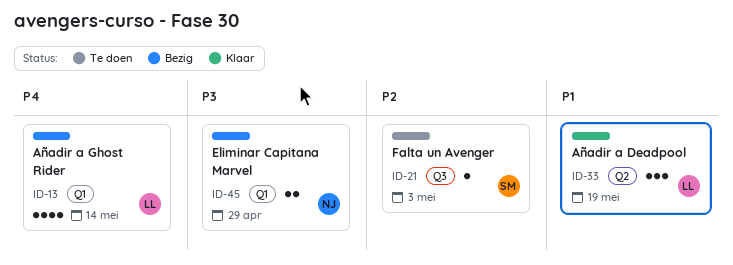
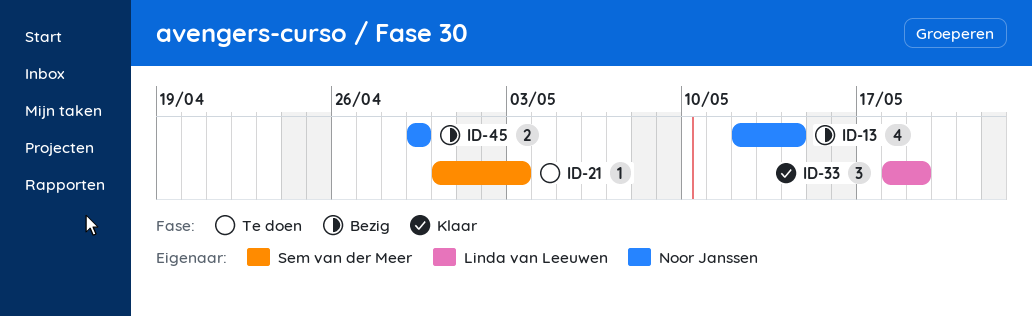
ID-13, owner: Linda van Leeuwen -> Noor Janssen

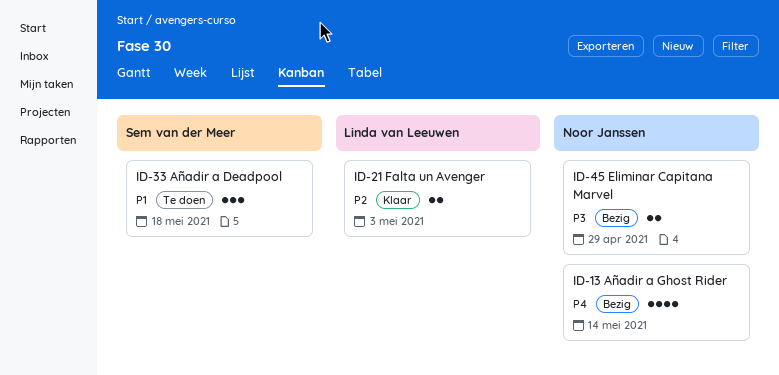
ID-21, status: Te doen -> Klaar
ID-21, owner: Sem van der Meer -> Linda van Leeuwen
ID-21, estimate: 1 -> 2
ID-33, status: Klaar -> Te doen
ID-33, owner: Linda van Leeuwen -> Sem van der Meer
ID-33, due: May 19 -> May 18

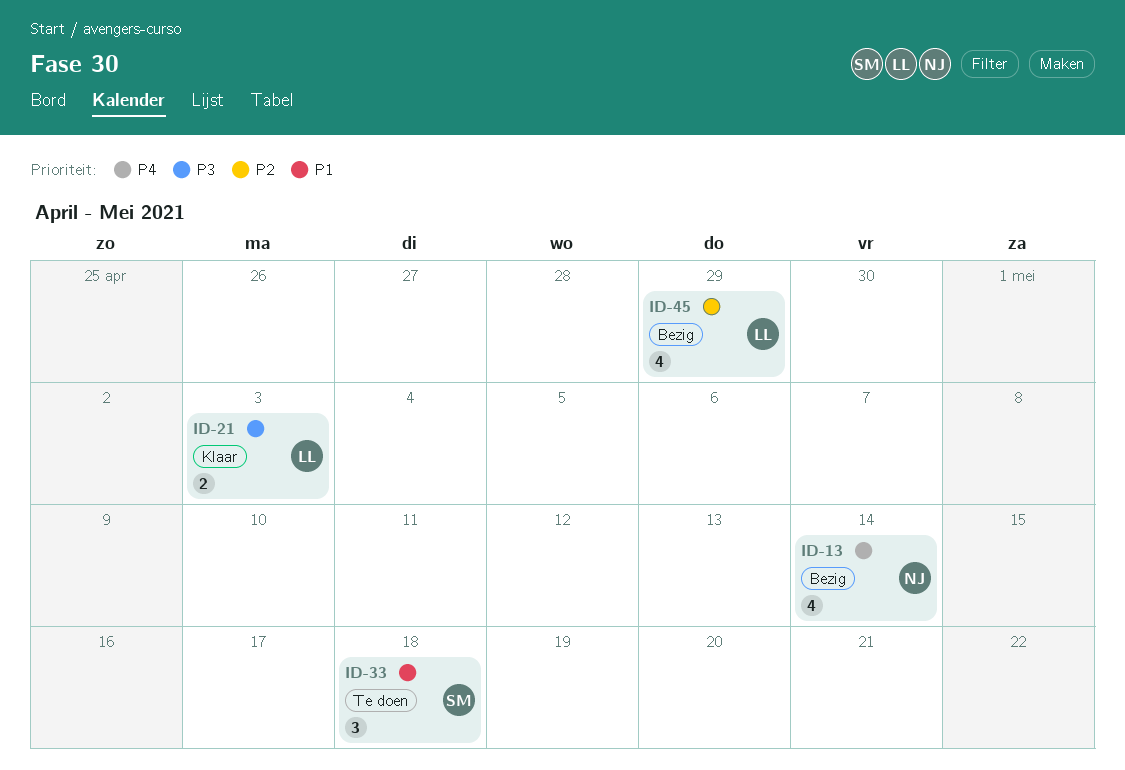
ID-21, priority: P2 -> P3
ID-45, owner: Noor Janssen -> Linda van Leeuwen
ID-45, priority: P3 -> P2
ID-45, estimate: 2 -> 4

